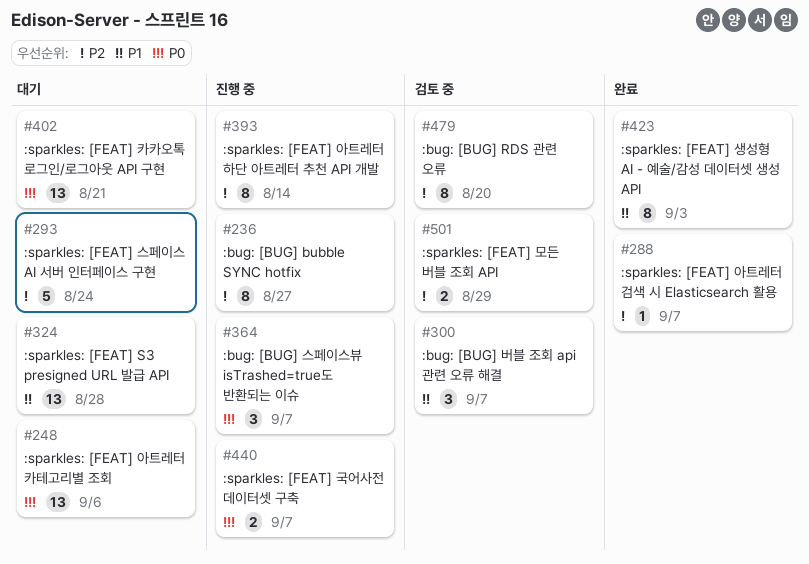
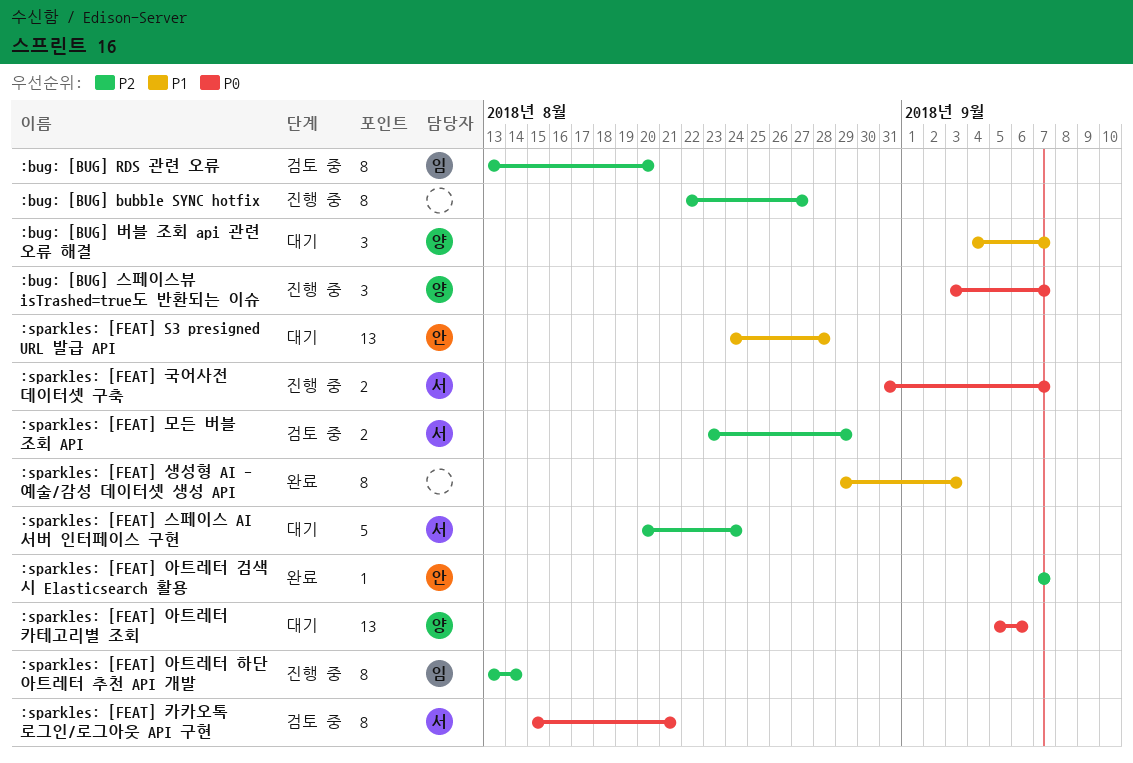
:bug: [BUG] 버블 조회 api 관련 오류 해결, status: 검토 중 -> 대기
:sparkles: [FEAT] 카카오톡 로그인/로그아웃 API 구현, status: 대기 -> 검토 중
:sparkles: [FEAT] 카카오톡 로그인/로그아웃 API 구현, estimate: 13 -> 8

